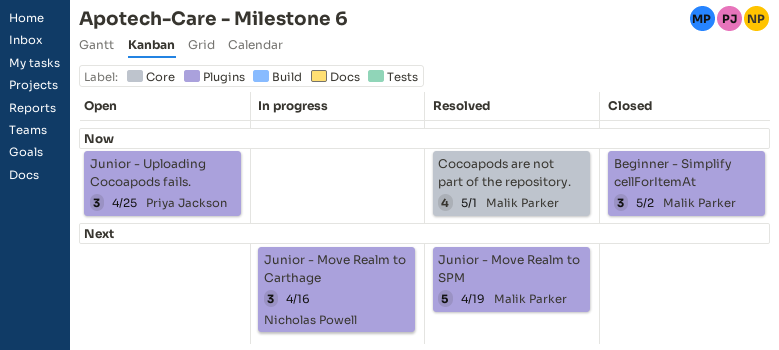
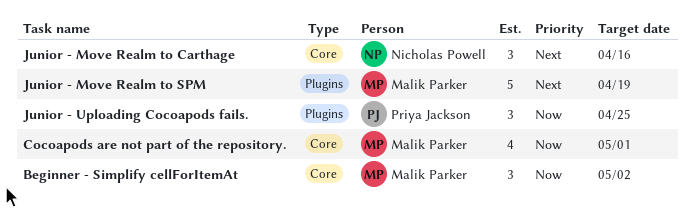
Beginner - Simplify cellForItemAt, label: Plugins -> Core
Junior - Move Realm to Carthage, label: Plugins -> Core

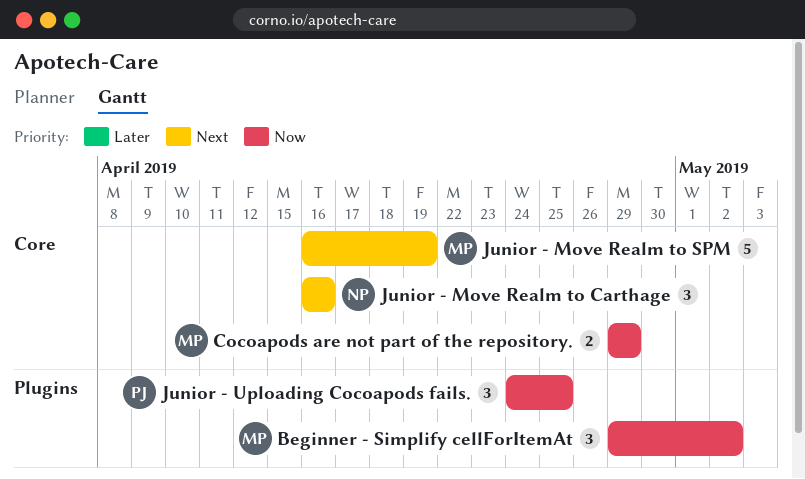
Beginner - Simplify cellForItemAt, label: Core -> Plugins
Cocoapods are not part of the repository., estimate: 4 -> 2
Cocoapods are not part of the repository., due: May 1 -> Apr 29
Junior - Move Realm to SPM, label: Plugins -> Core

